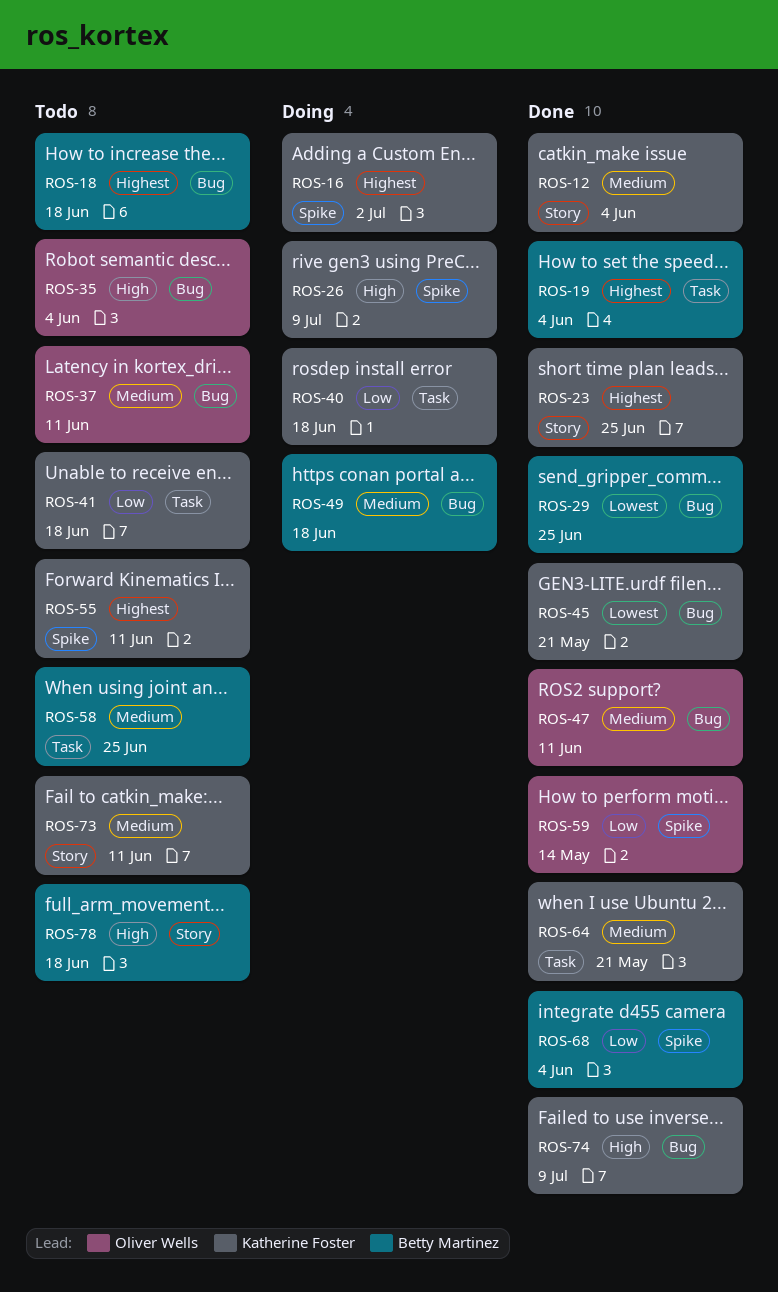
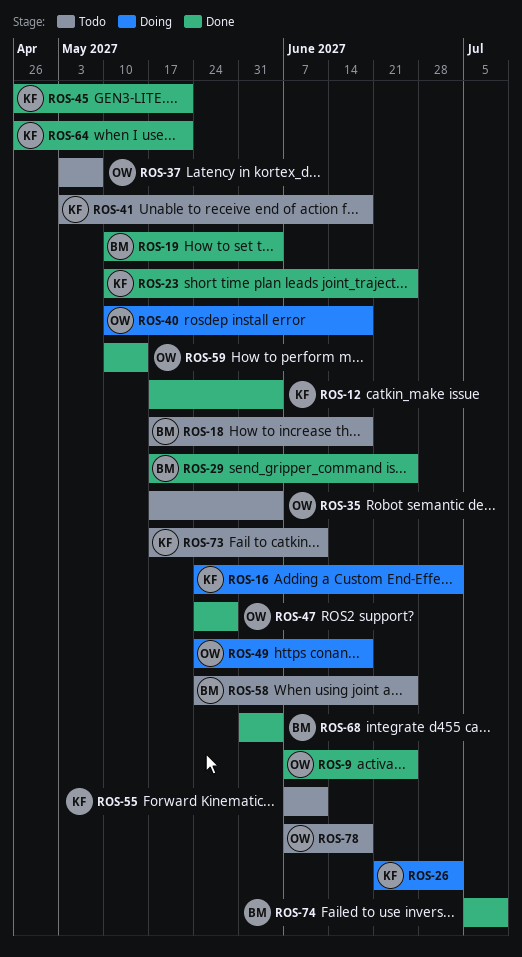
ROS-9: none -> present
ROS-26, due: Jul 9 -> Jul 2
ROS-37, due: Jun 11 -> May 7
ROS-40, owner: Katherine Foster -> Oliver Wells
ROS-47, due: Jun 11 -> May 28
ROS-49, owner: Betty Martinez -> Oliver Wells
ROS-74, owner: Katherine Foster -> Betty Martinez
ROS-78, owner: Betty Martinez -> Oliver Wells

